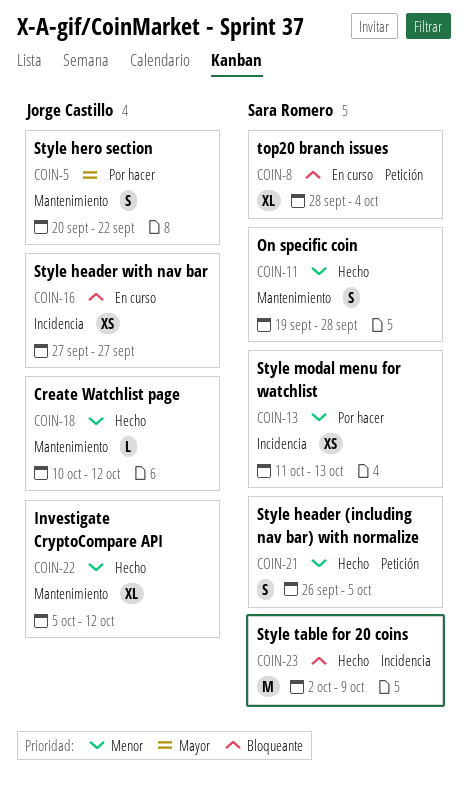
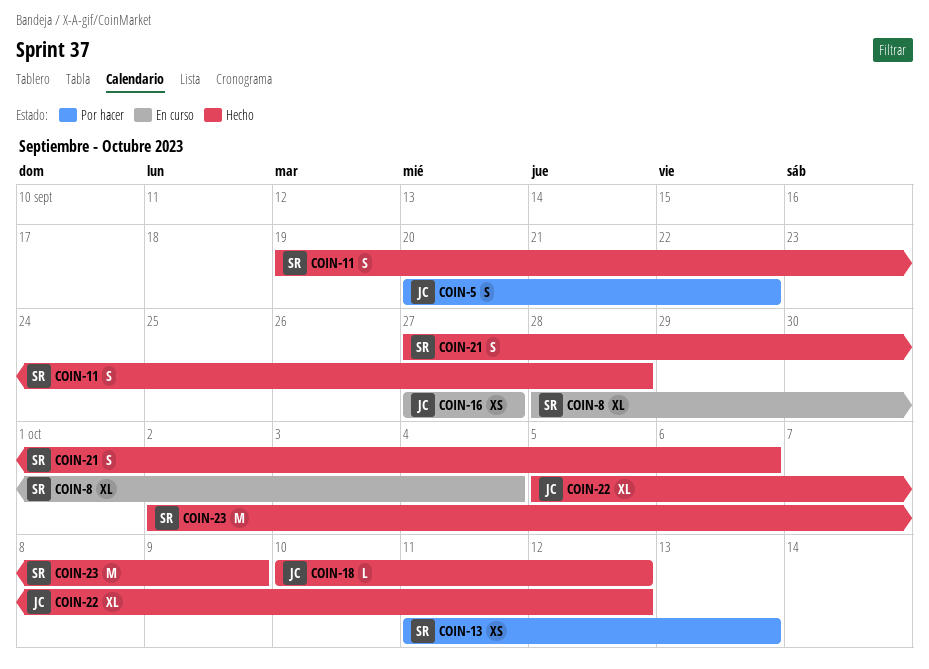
COIN-21, start: Sep 26 -> Sep 27
COIN-21, due: Oct 5 -> Oct 6

